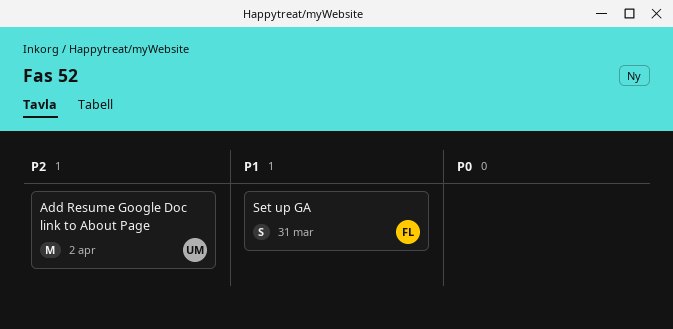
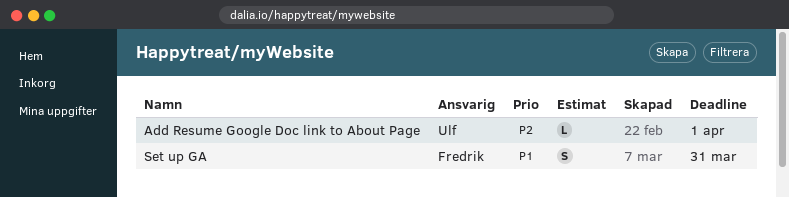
Add Resume Google Doc link to About Page, estimate: M -> L
Add Resume Google Doc link to About Page, due: Apr 2 -> Apr 1

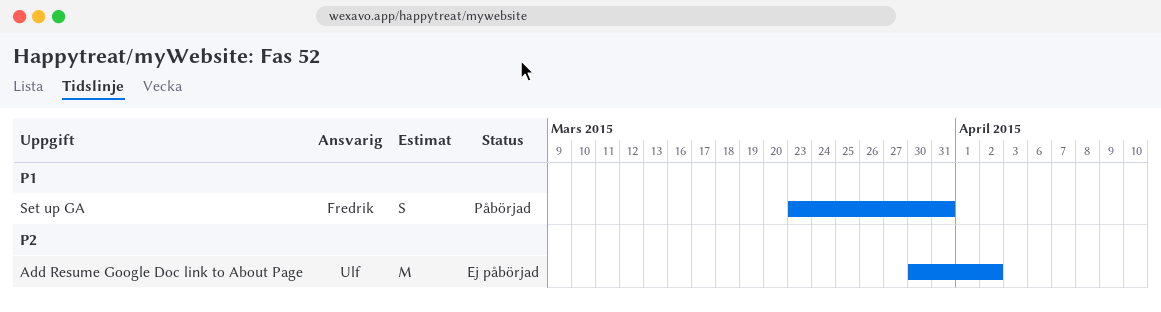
Add Resume Google Doc link to About Page, estimate: L -> M
Add Resume Google Doc link to About Page, due: Apr 1 -> Apr 2

